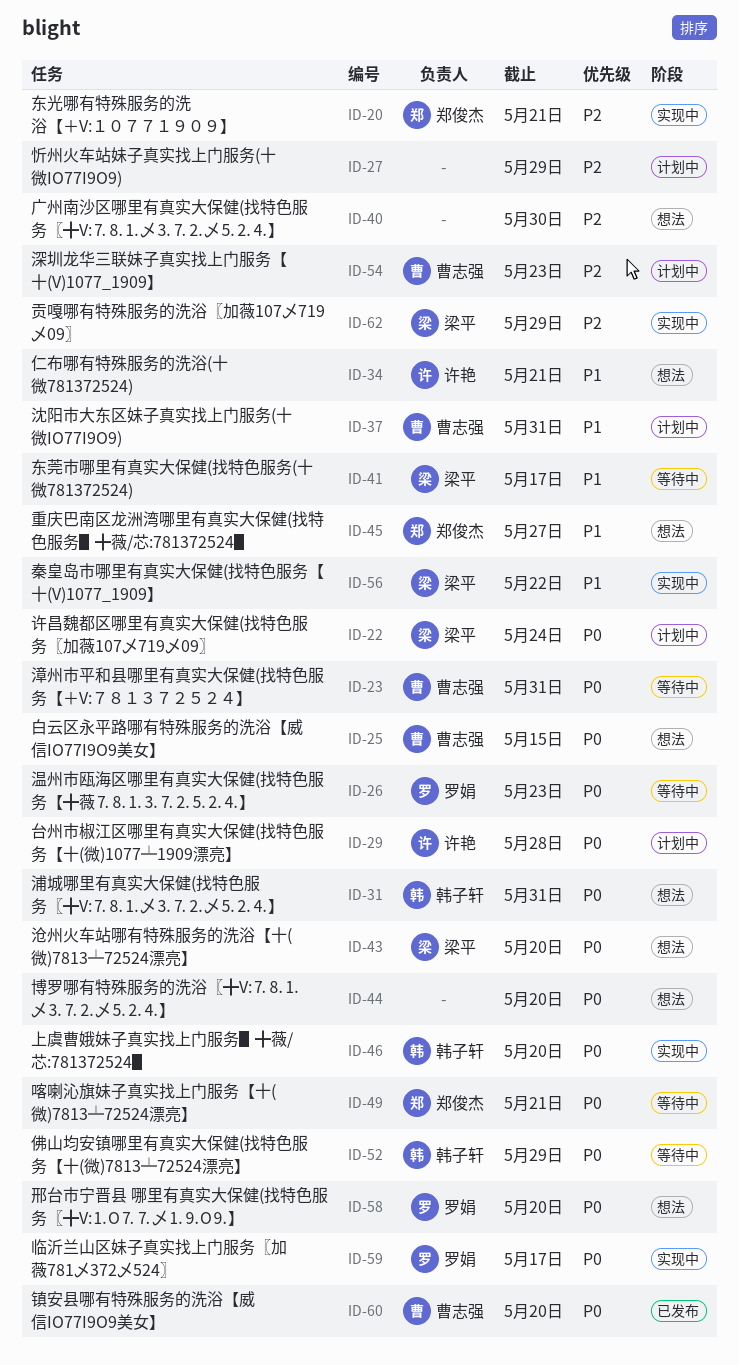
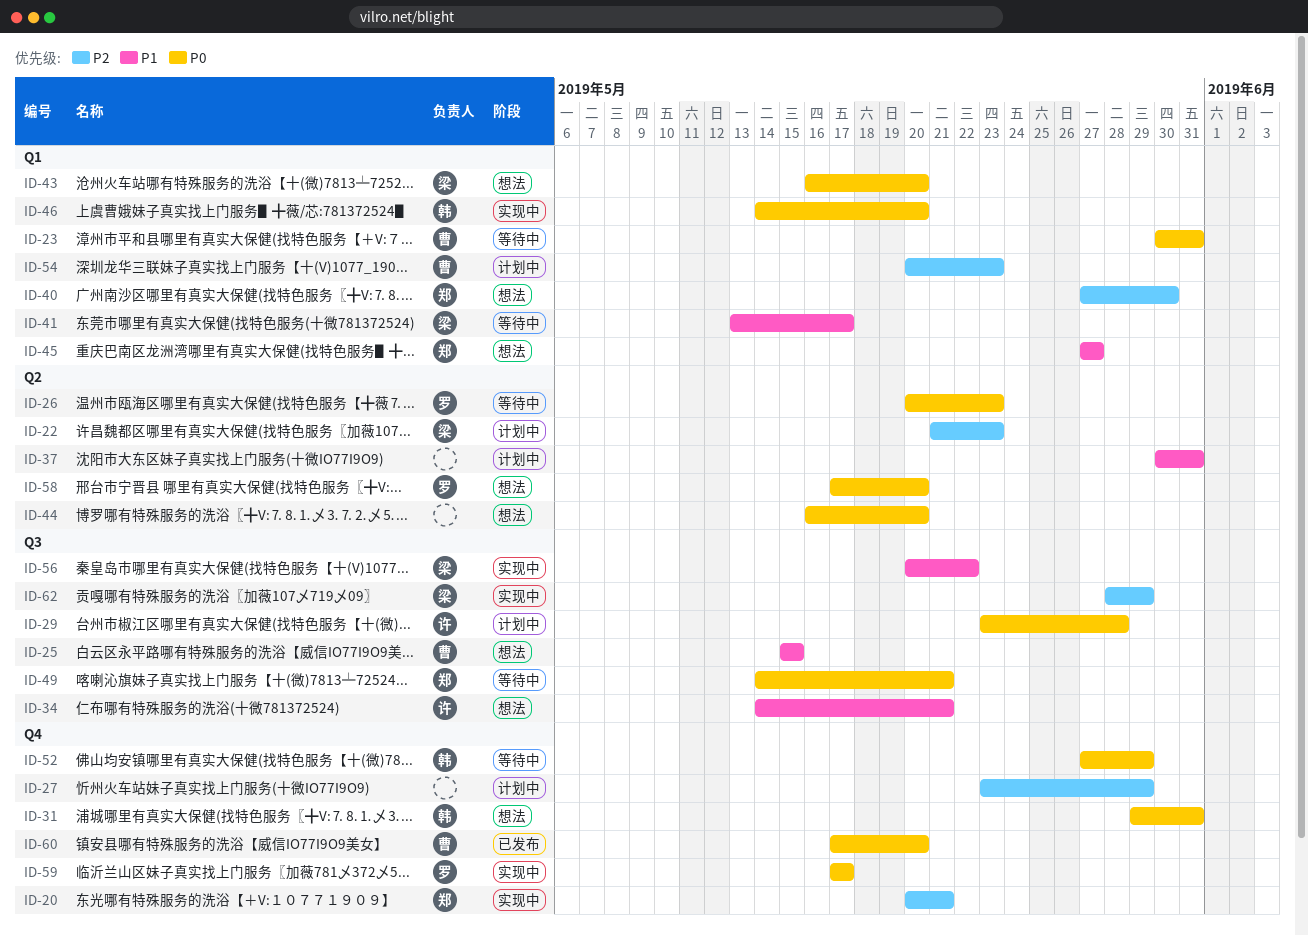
ID-22, priority: P0 -> P2
ID-22, due: May 24 -> May 23
ID-25, priority: P0 -> P1
ID-37, owner: 曹志强 -> none
ID-40, owner: none -> 郑俊杰

